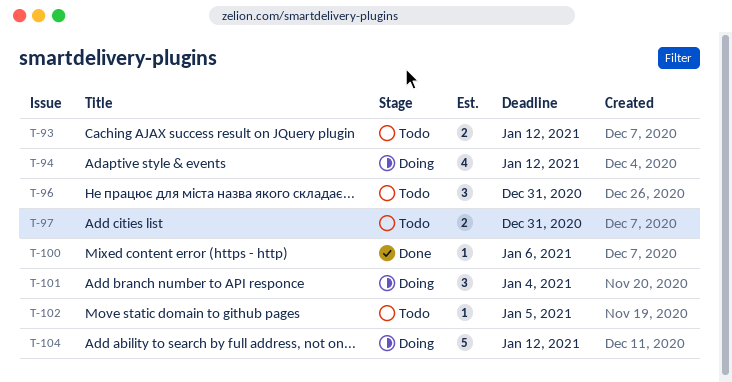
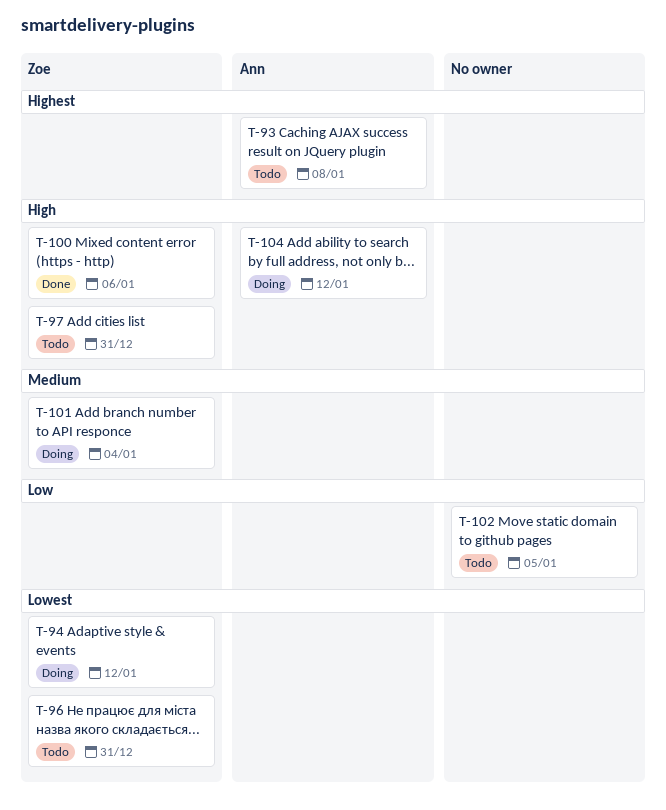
T-93, due: Jan 12 -> Jan 8

